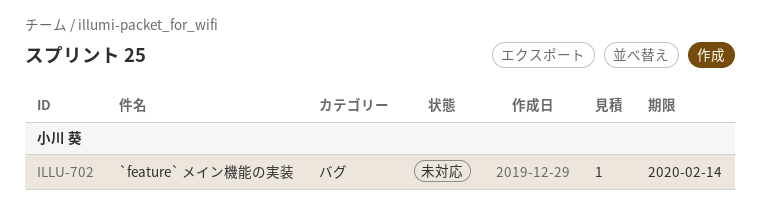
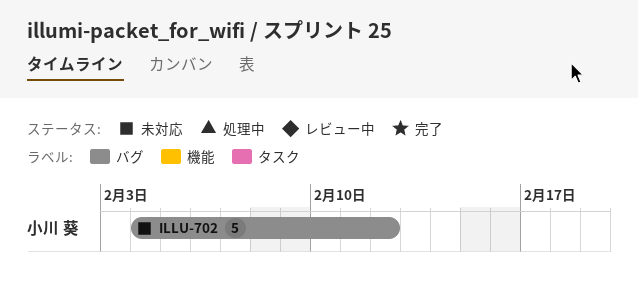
ILLU-702, estimate: 1 -> 5
ILLU-702, due: Feb 14 -> Feb 12

